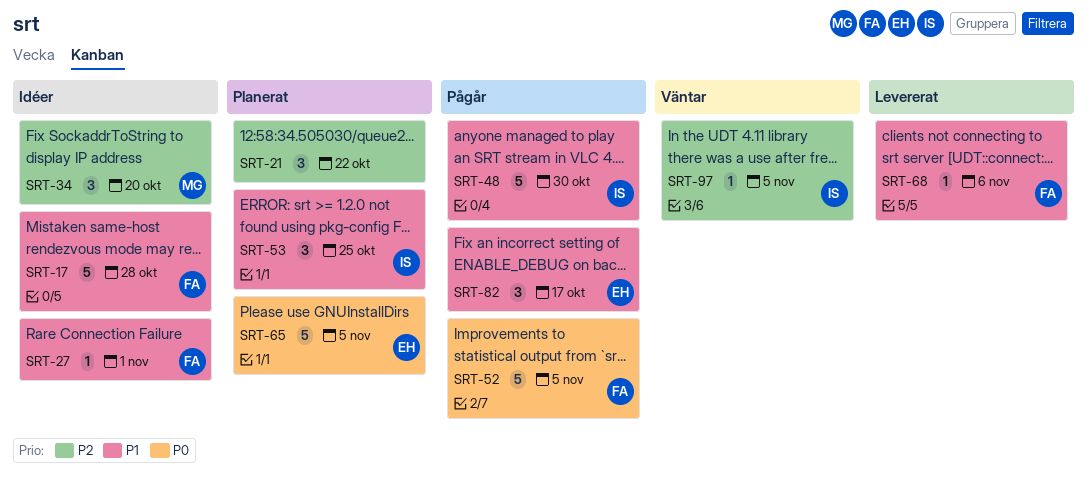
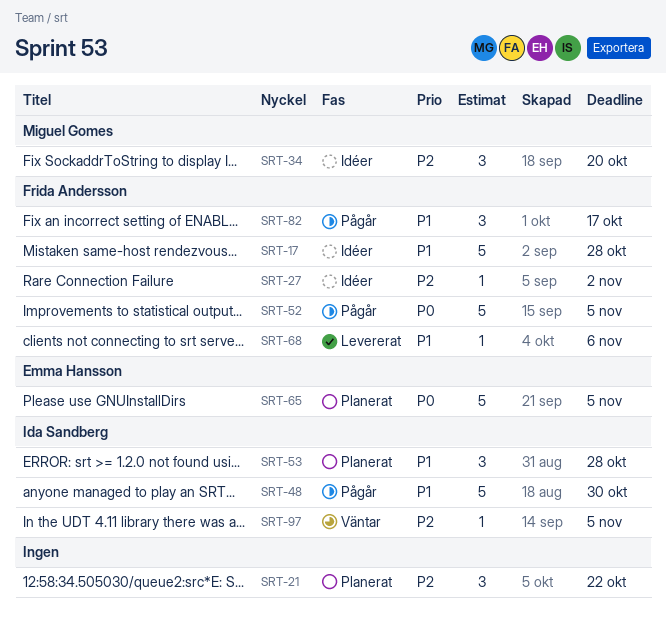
SRT-27, priority: P1 -> P2
SRT-27, due: Nov 1 -> Nov 2
SRT-53, due: Oct 25 -> Oct 28
SRT-82, owner: Emma Hansson -> Frida Andersson

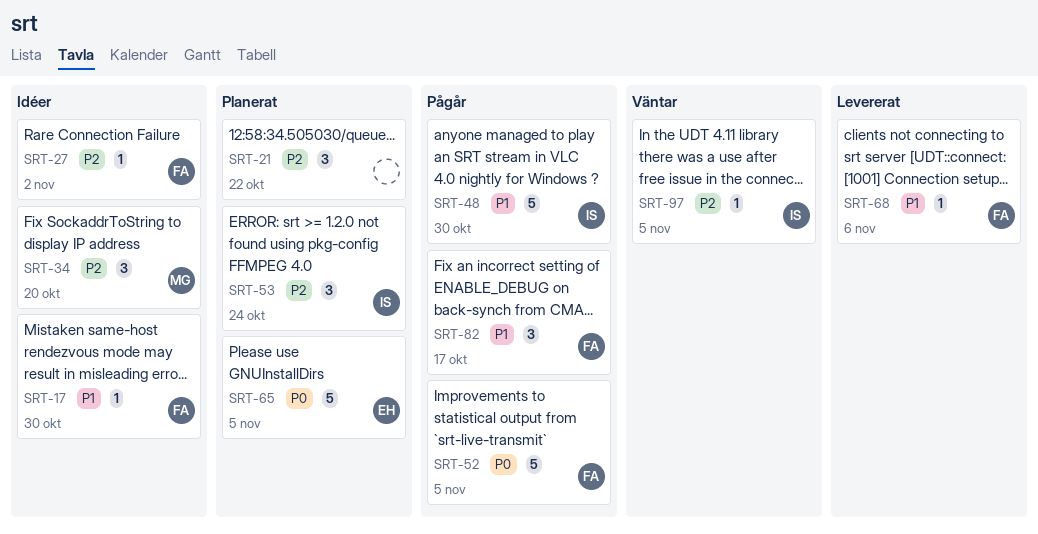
SRT-17, estimate: 5 -> 1
SRT-17, due: Oct 28 -> Oct 30
SRT-53, priority: P1 -> P2
SRT-53, due: Oct 28 -> Oct 24

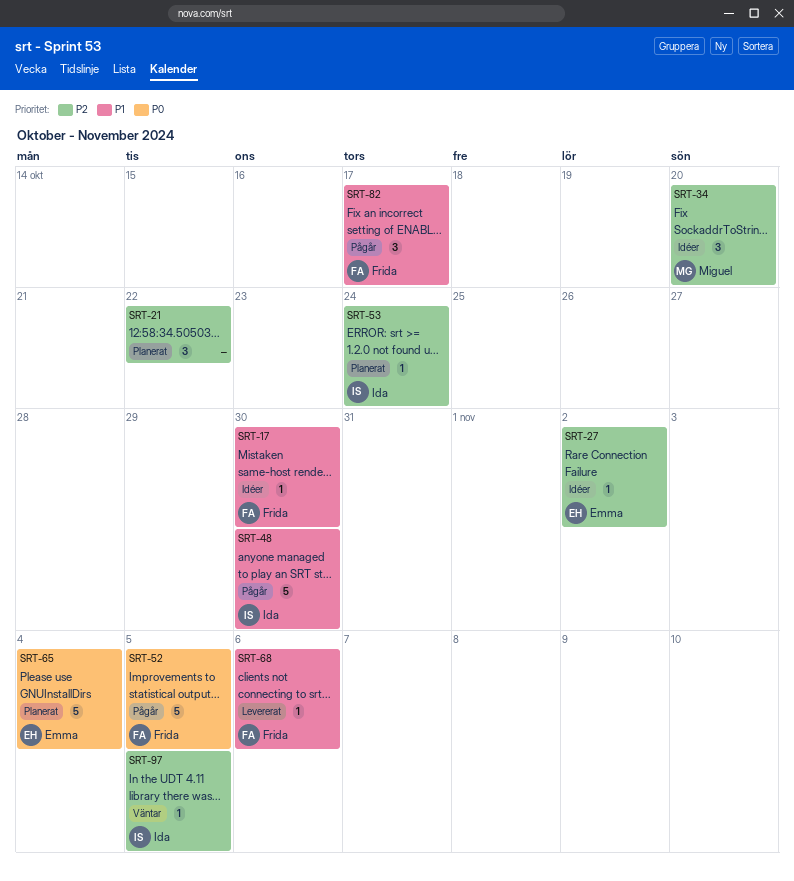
SRT-27, owner: Frida -> Emma
SRT-53, estimate: 3 -> 1
SRT-65, due: Nov 5 -> Nov 4

